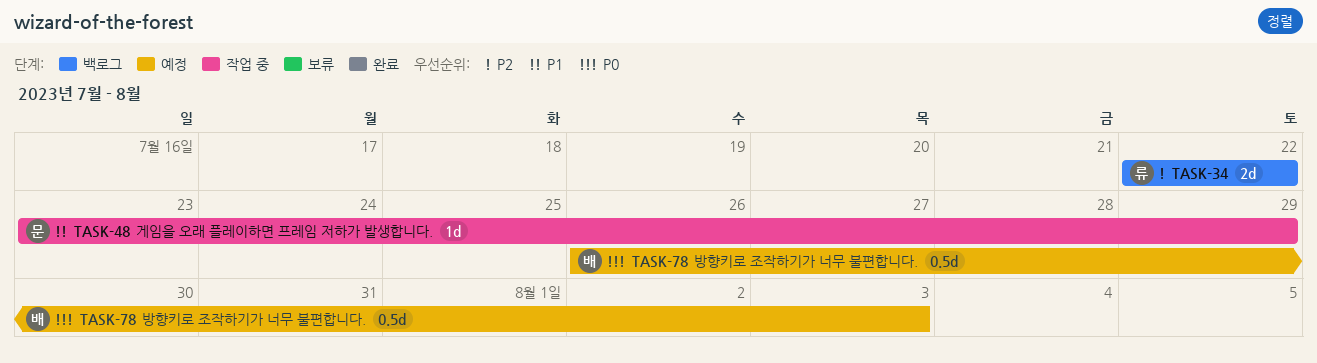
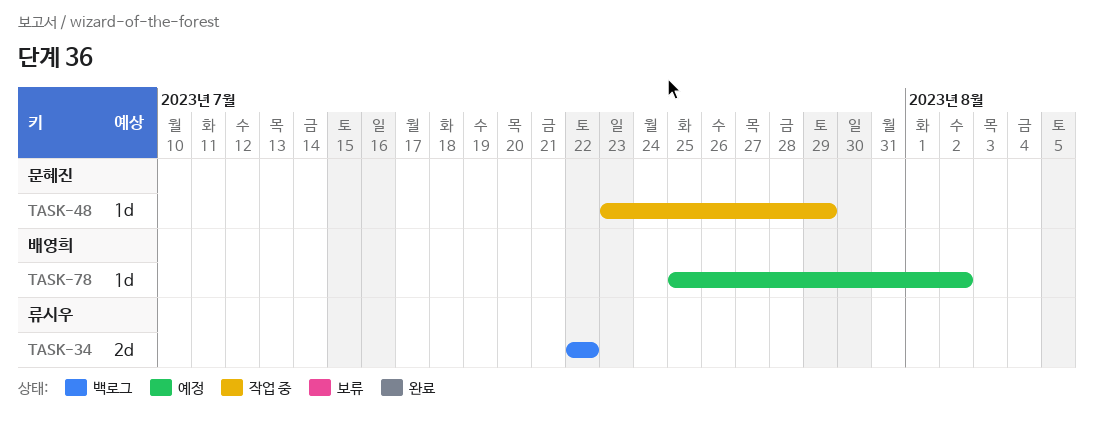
TASK-78, estimate: 0.5d -> 1d
TASK-78, start: Jul 26 -> Jul 25
TASK-78, due: Aug 3 -> Aug 2

